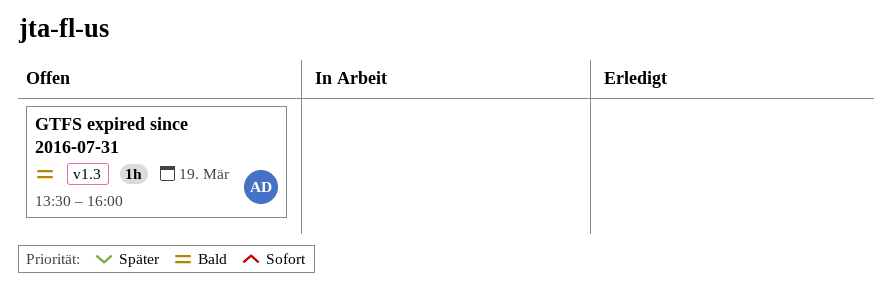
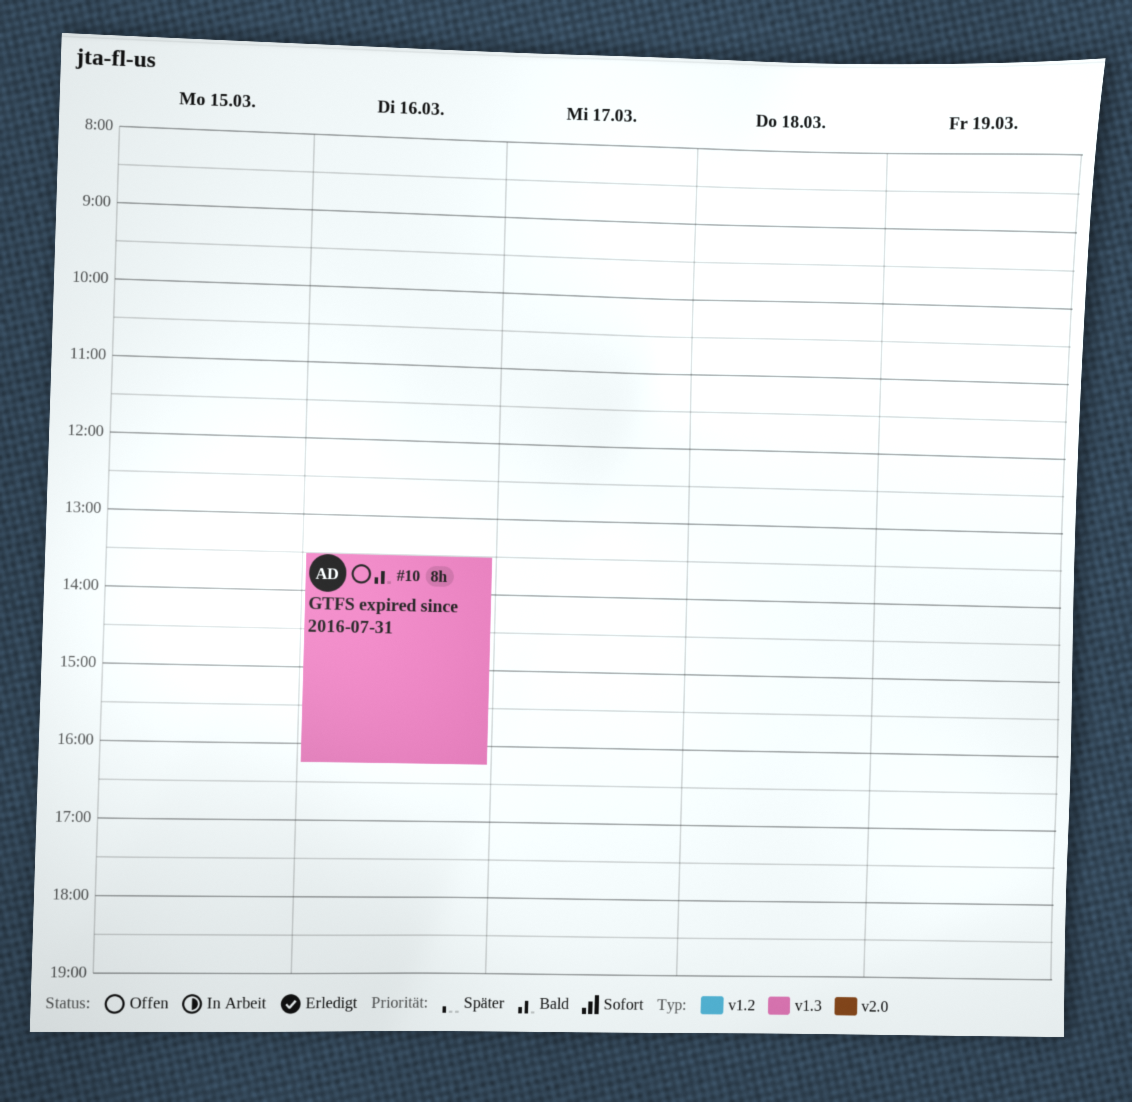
GTFS expired since 2016-07-31, estimate: 1h -> 8h
GTFS expired since 2016-07-31, day: Mar 19 -> Mar 16
GTFS expired since 2016-07-31, ends: 16:00 -> 16:15

